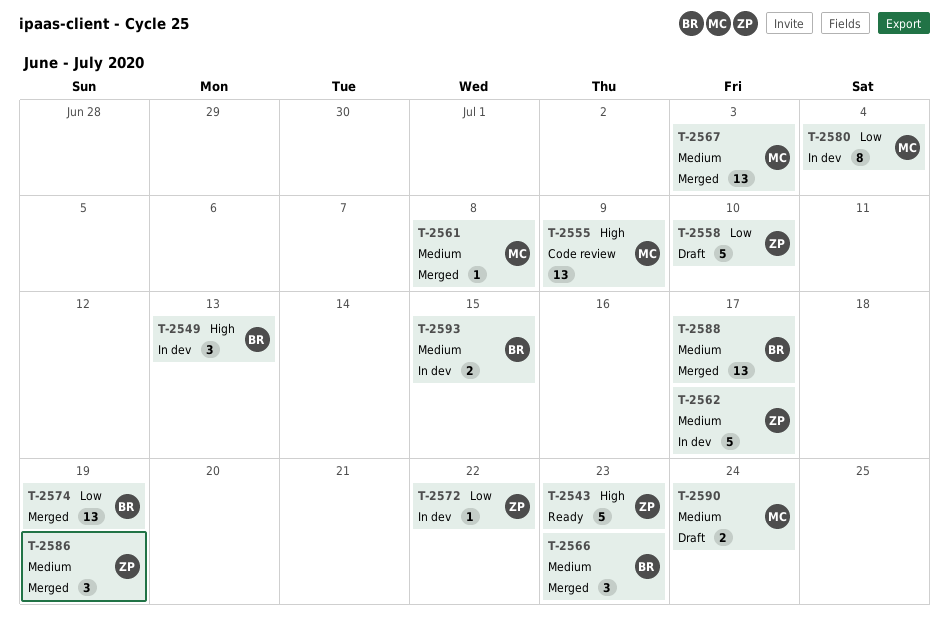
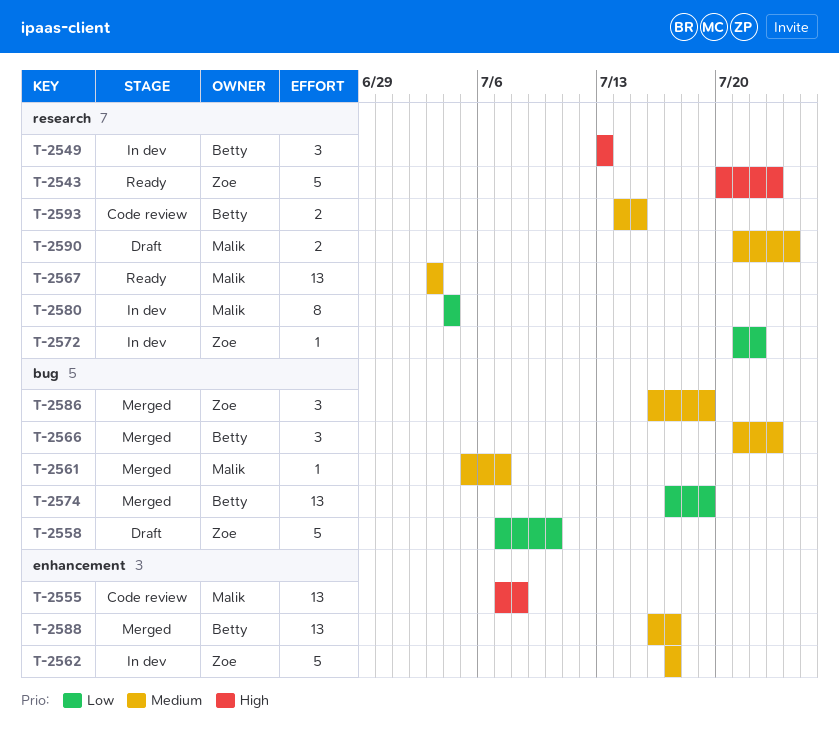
T-2555, due: Jul 9 -> Jul 8
T-2561, due: Jul 8 -> Jul 7
T-2567, status: Merged -> Ready
T-2593, status: In dev -> Code review

